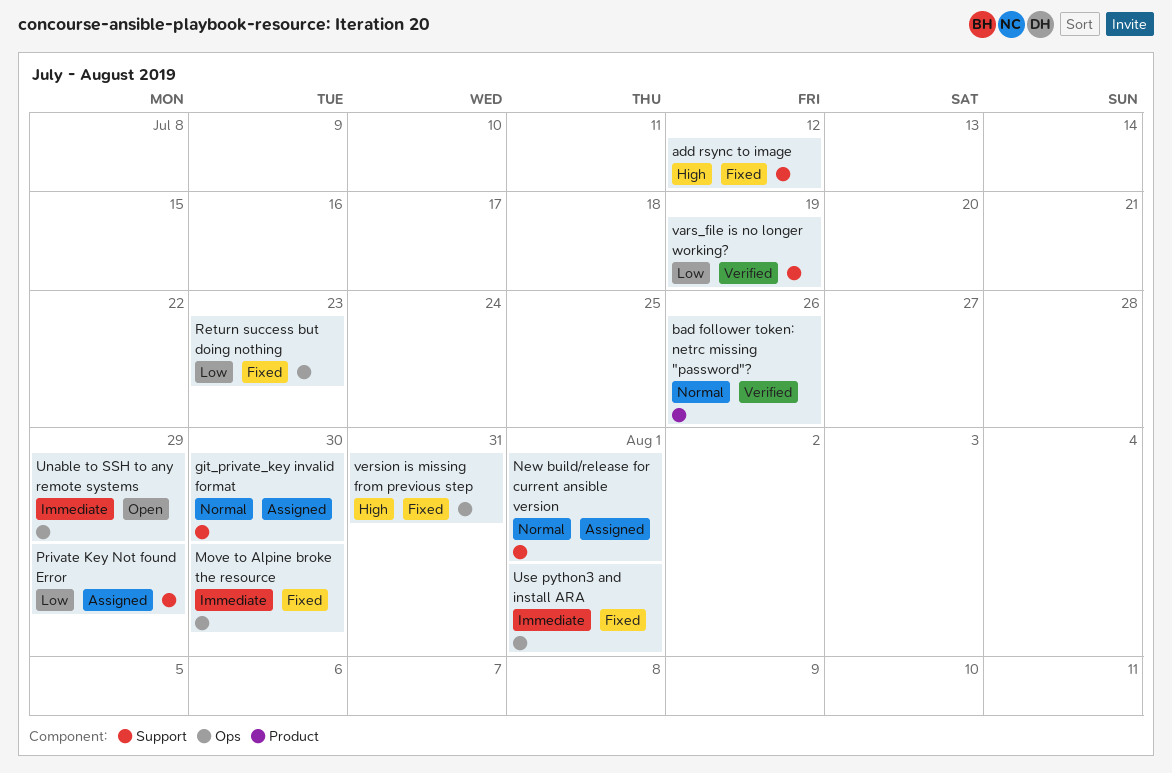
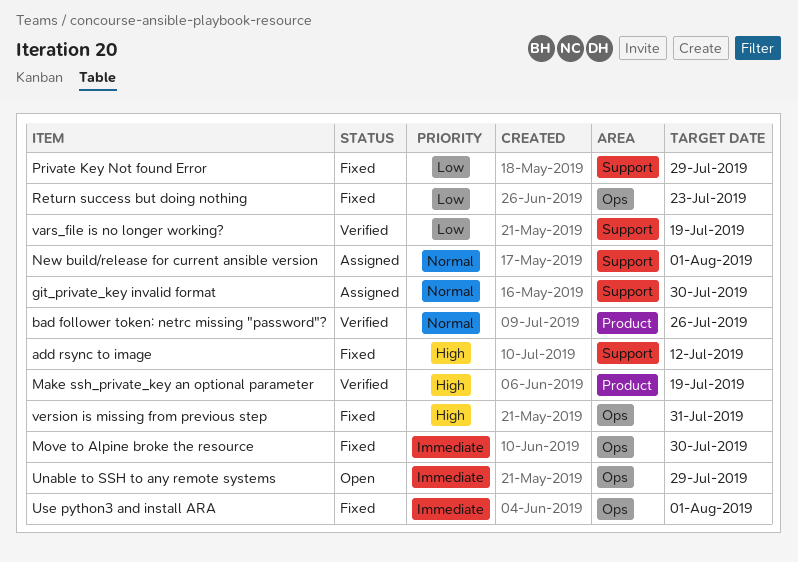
Make ssh_private_key an optional parameter: none -> present
Private Key Not found Error, status: Assigned -> Fixed

